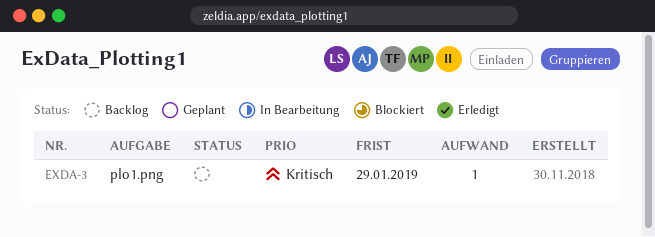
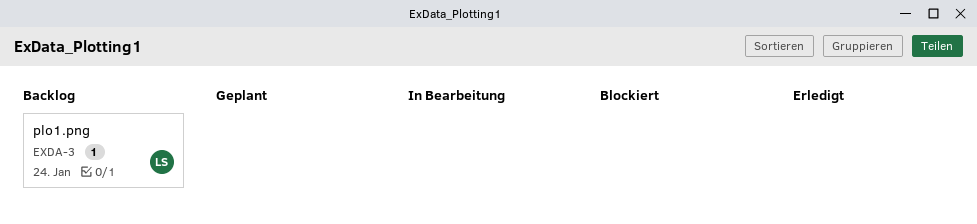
EXDA-3, due: Jan 29 -> Jan 24

